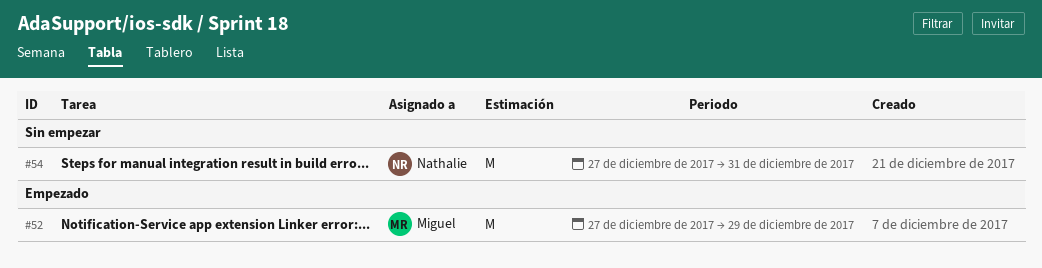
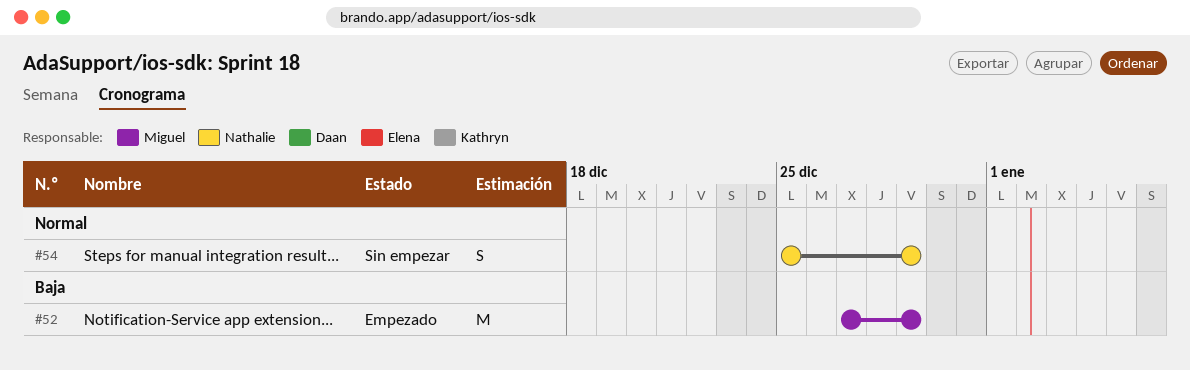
#54, estimate: M -> S
#54, start: Dec 27 -> Dec 25
#54, due: Dec 31 -> Dec 29

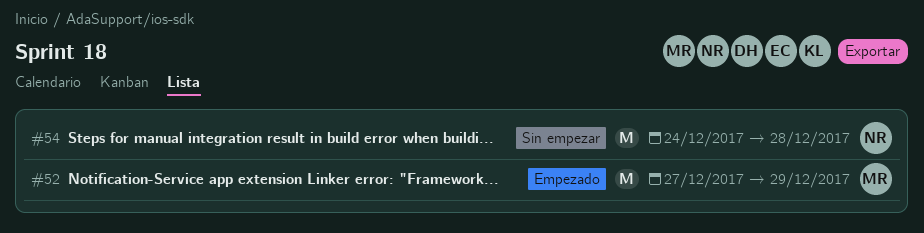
#54, estimate: S -> M
#54, start: Dec 25 -> Dec 24
#54, due: Dec 29 -> Dec 28

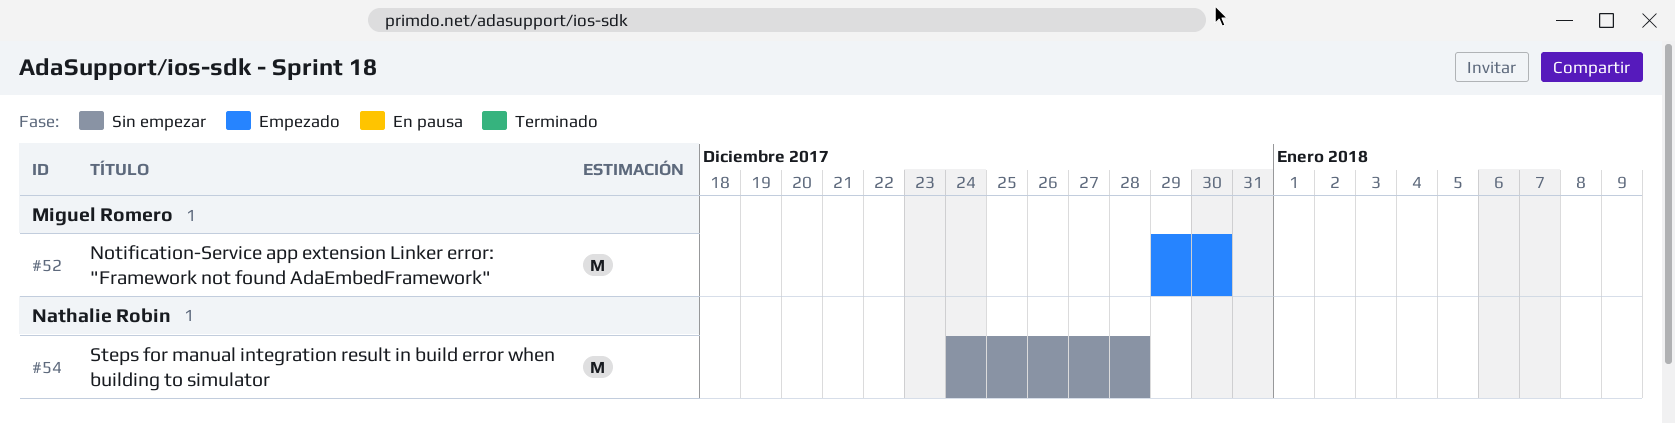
#52, start: Dec 27 -> Dec 29
#52, due: Dec 29 -> Dec 30

